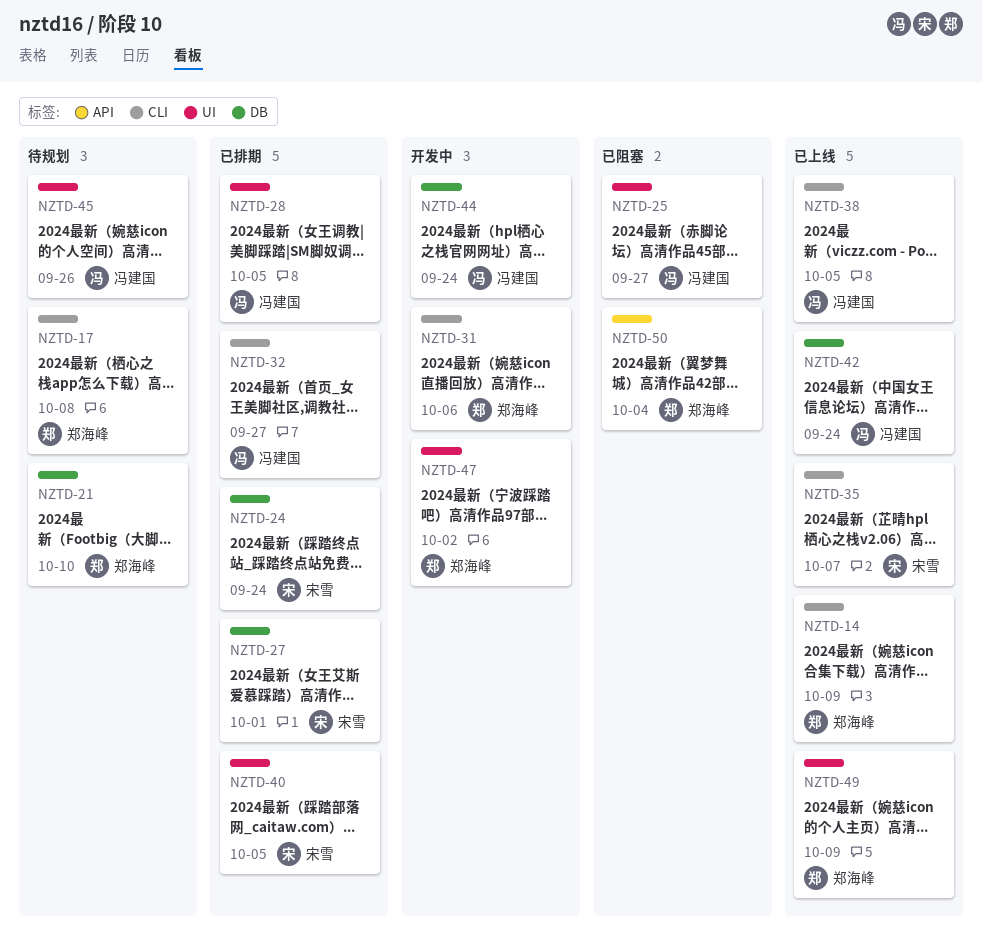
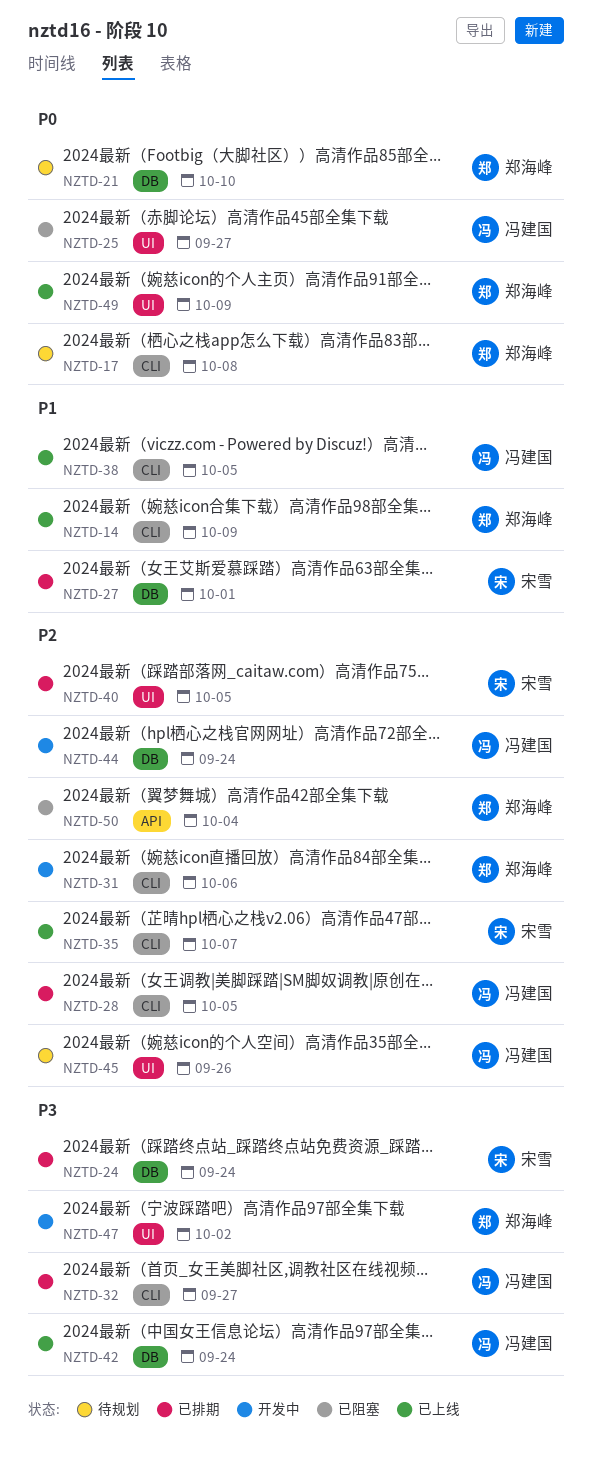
NZTD-28, label: UI -> CLI

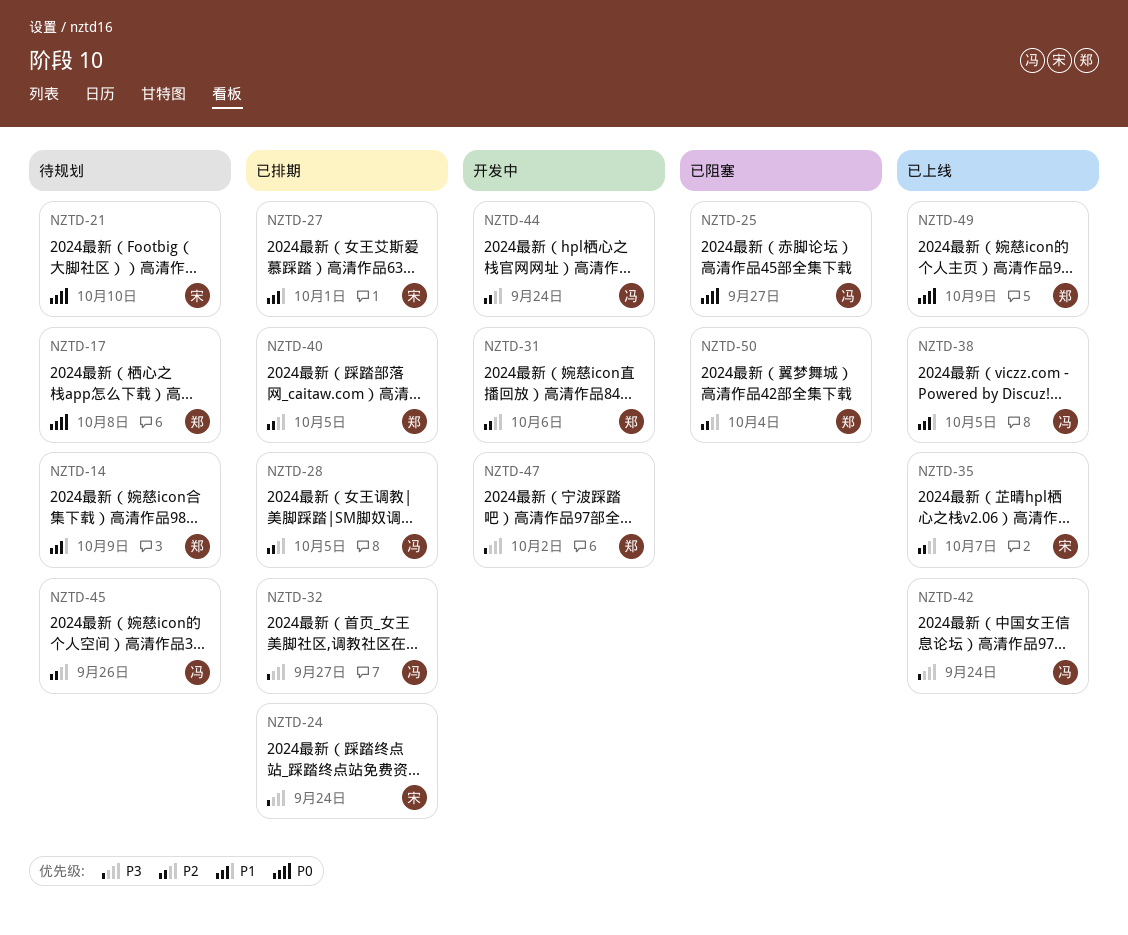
NZTD-14, status: 已上线 -> 待规划
NZTD-21, owner: 郑海峰 -> 宋雪
NZTD-40, owner: 宋雪 -> 郑海峰

